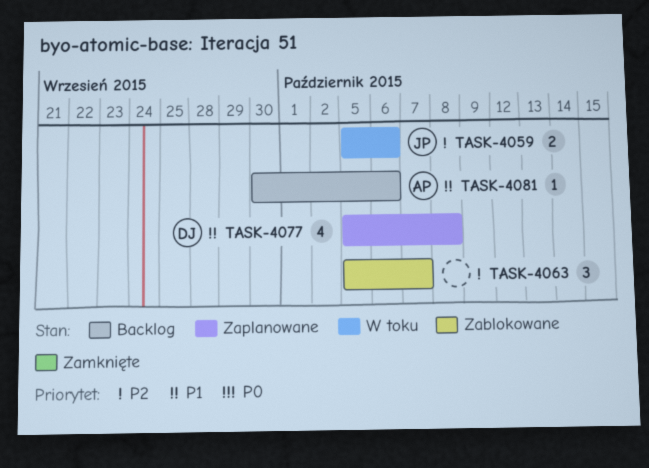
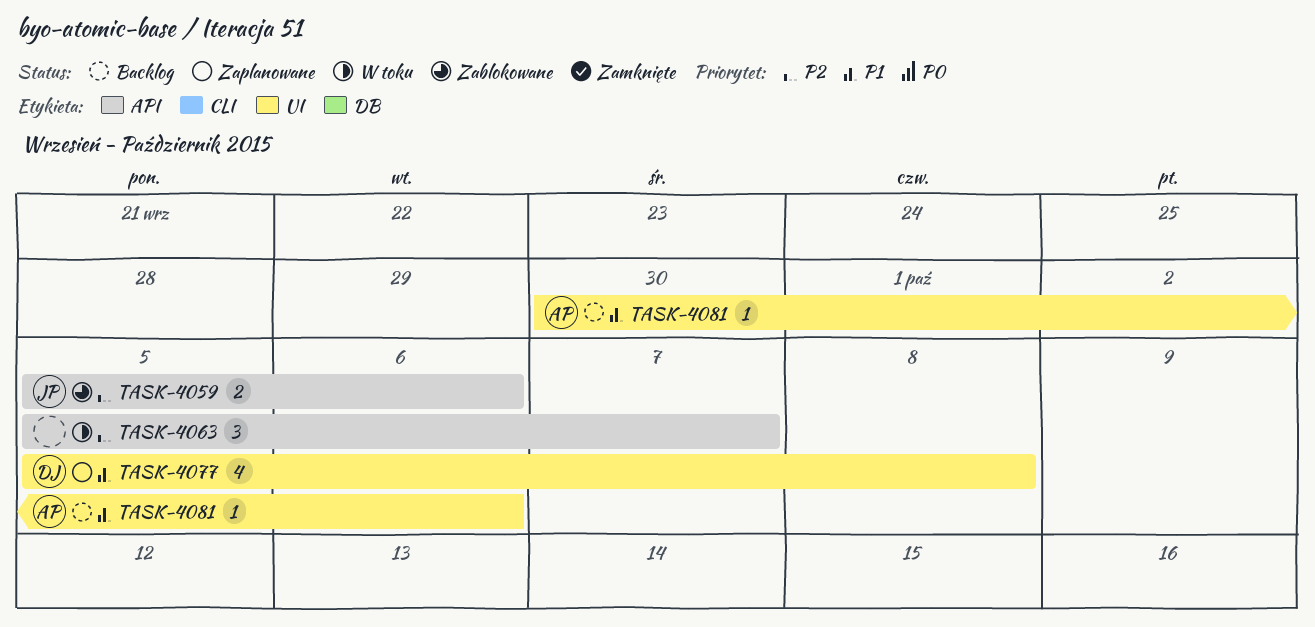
TASK-4059, status: W toku -> Zablokowane
TASK-4063, status: Zablokowane -> W toku

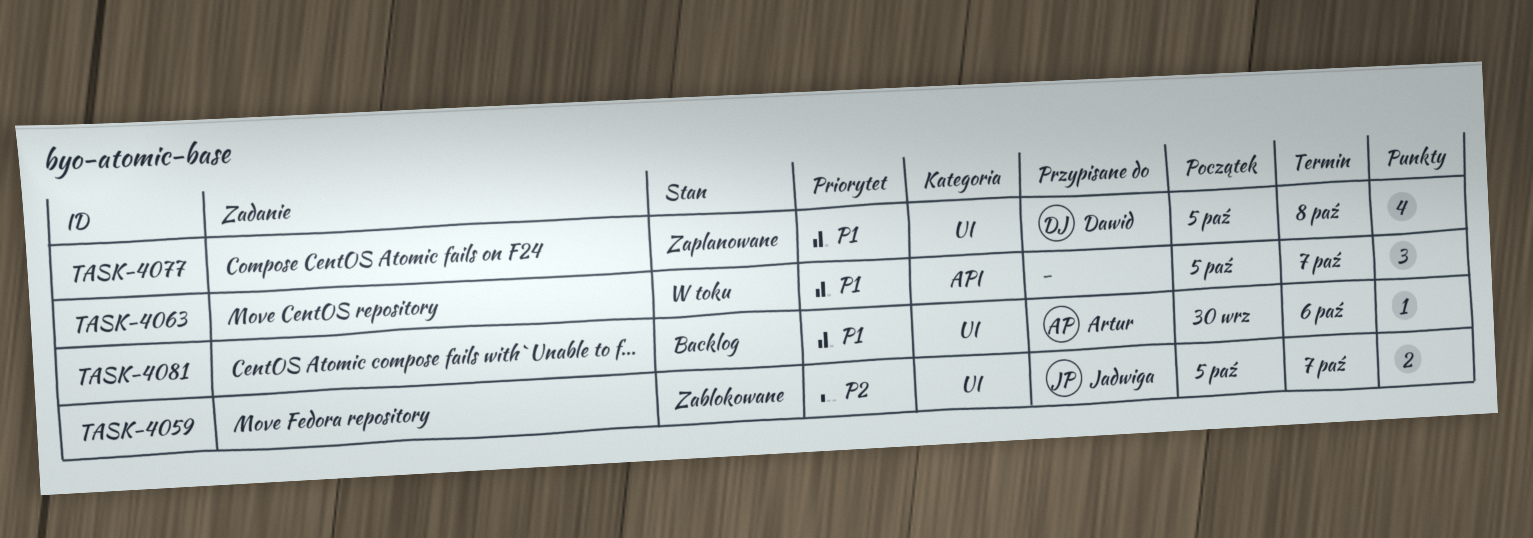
TASK-4059, label: API -> UI
TASK-4059, due: Oct 6 -> Oct 7
TASK-4063, priority: P2 -> P1

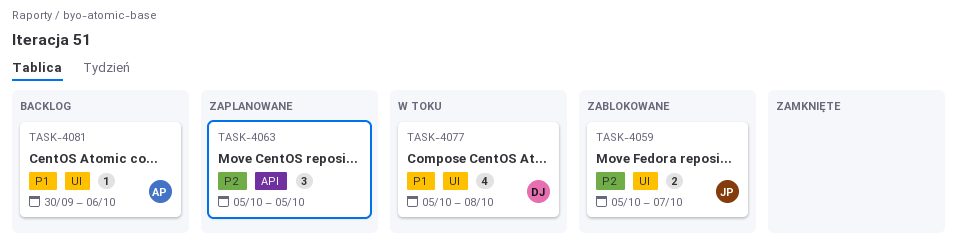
TASK-4063, status: W toku -> Zaplanowane
TASK-4063, priority: P1 -> P2
TASK-4063, due: Oct 7 -> Oct 5
TASK-4077, status: Zaplanowane -> W toku

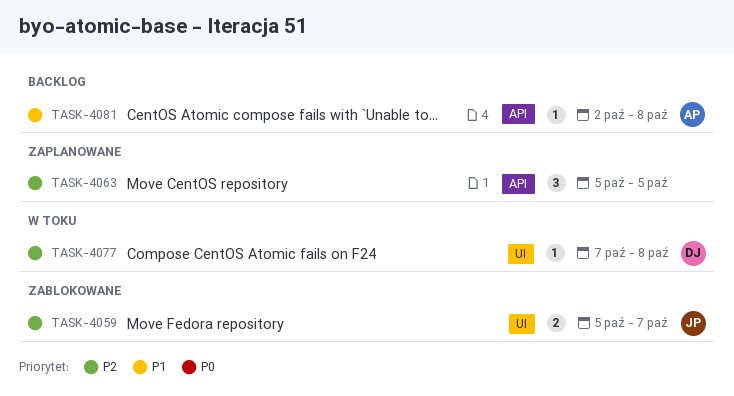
TASK-4077, priority: P1 -> P2
TASK-4077, estimate: 4 -> 1
TASK-4077, start: Oct 5 -> Oct 7
TASK-4081, label: UI -> API
TASK-4081, start: Sep 30 -> Oct 2
TASK-4081, due: Oct 6 -> Oct 8

